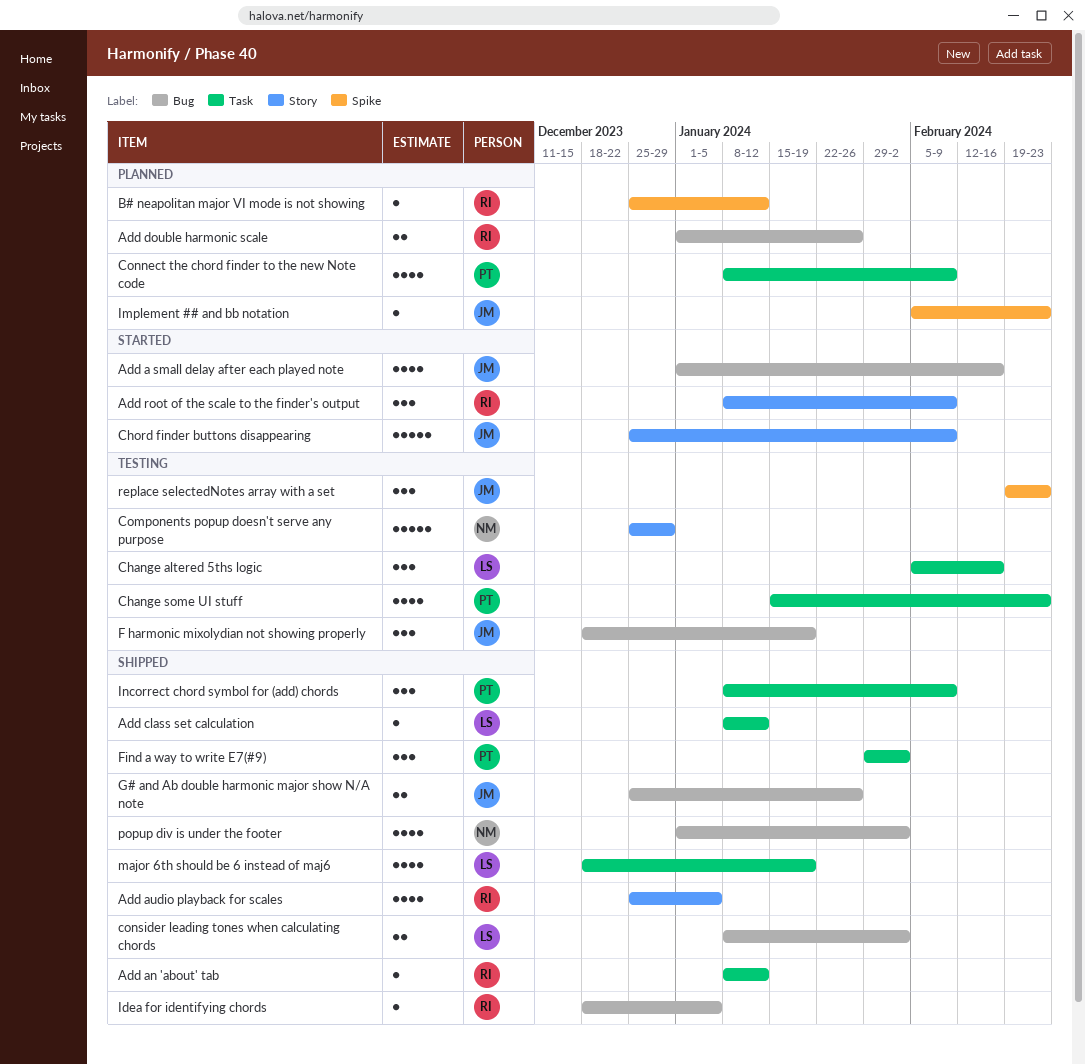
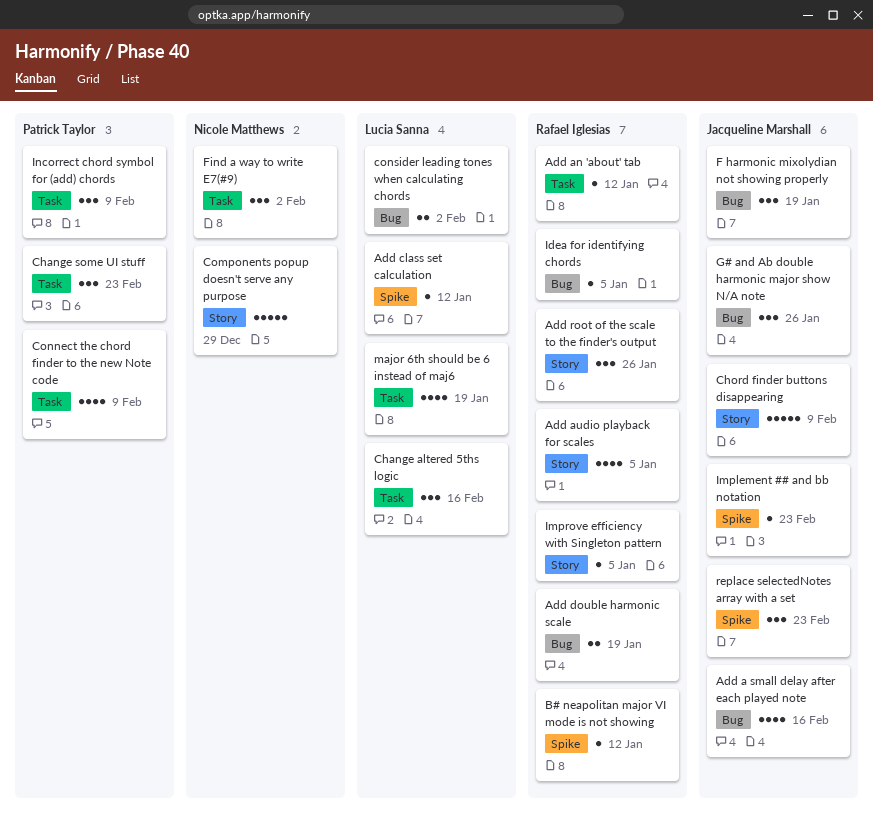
Add class set calculation, label: Task -> Spike
Add double harmonic scale, due: Jan 26 -> Jan 19
Add root of the scale to the finder's output, due: Feb 9 -> Jan 26
Change some UI stuff, estimate: 4 -> 3
Find a way to write E7(#9), owner: Patrick Taylor -> Nicole Matthews
G# and Ab double harmonic major show N/A note, estimate: 2 -> 3
Improve efficiency with Singleton pattern: none -> present
popup div is under the footer: present -> none

